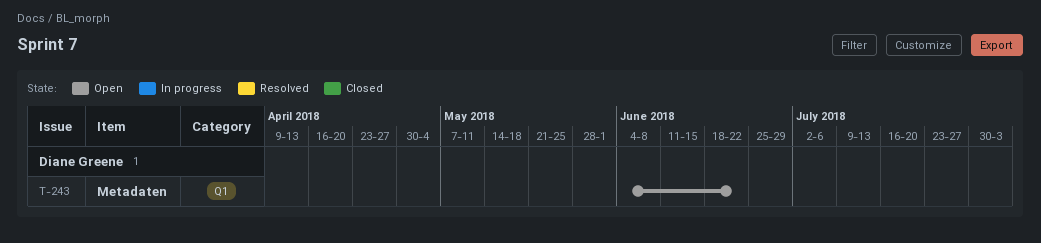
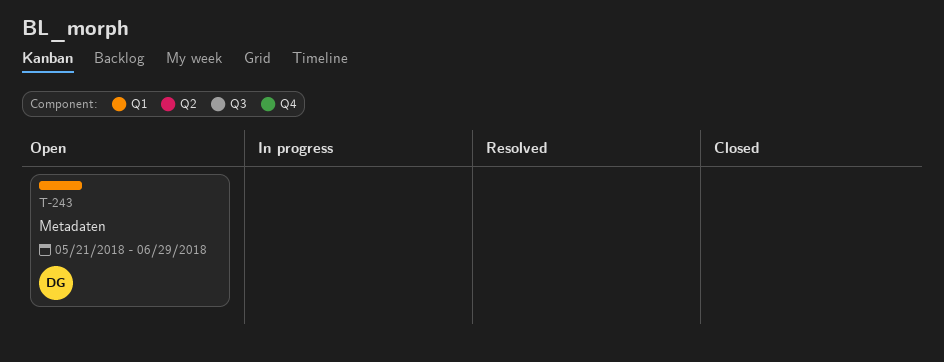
T-243, start: Jun 4 -> May 21
T-243, due: Jun 22 -> Jun 29

